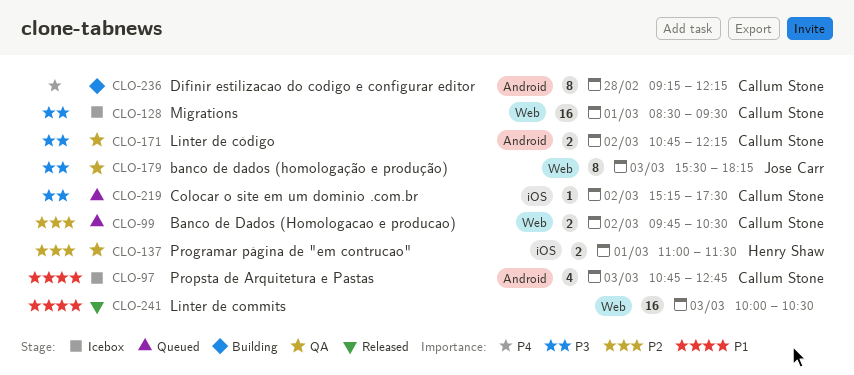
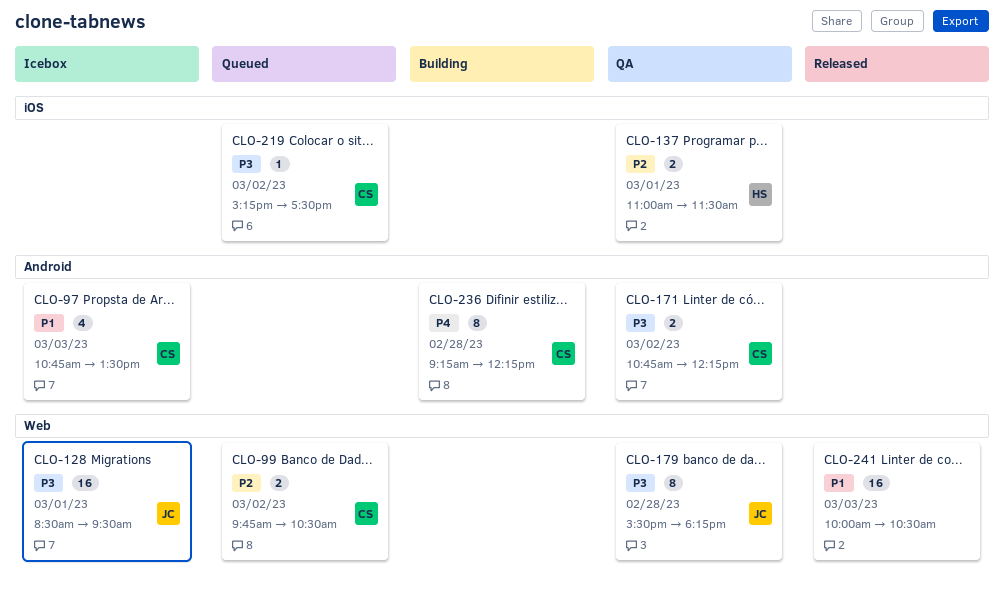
CLO-97, ends: 12:45 -> 13:30
CLO-128, owner: Callum Stone -> Jose Carr
CLO-179, day: Mar 3 -> Feb 28

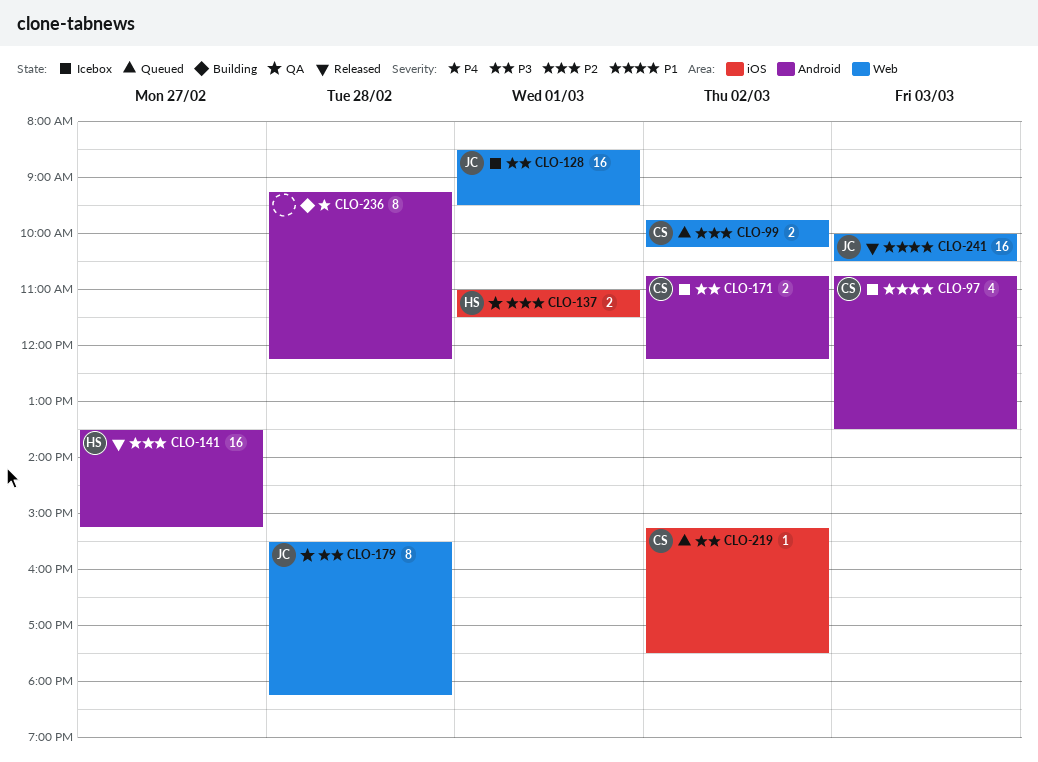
CLO-99, ends: 10:30 -> 10:15
CLO-141: none -> present
CLO-171, status: QA -> Icebox
CLO-236, owner: CS -> none
CLO-241, owner: none -> JC

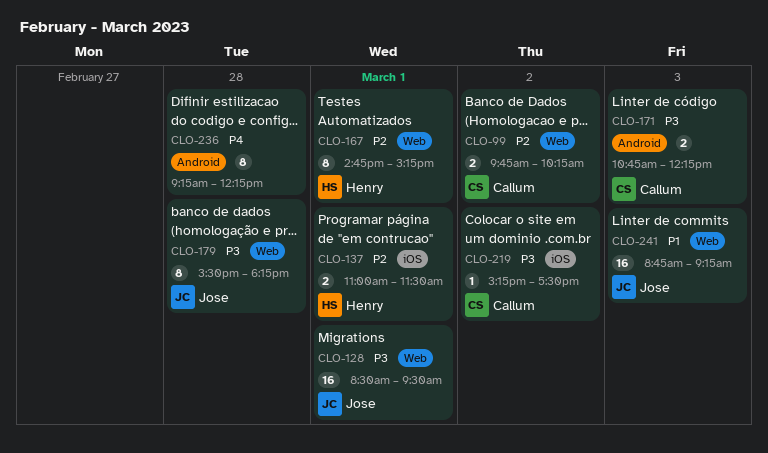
CLO-97: present -> none
CLO-141: present -> none
CLO-167: none -> present
CLO-171, day: Mar 2 -> Mar 3
CLO-241, begins: 10:00 -> 08:45
CLO-241, ends: 10:30 -> 09:15

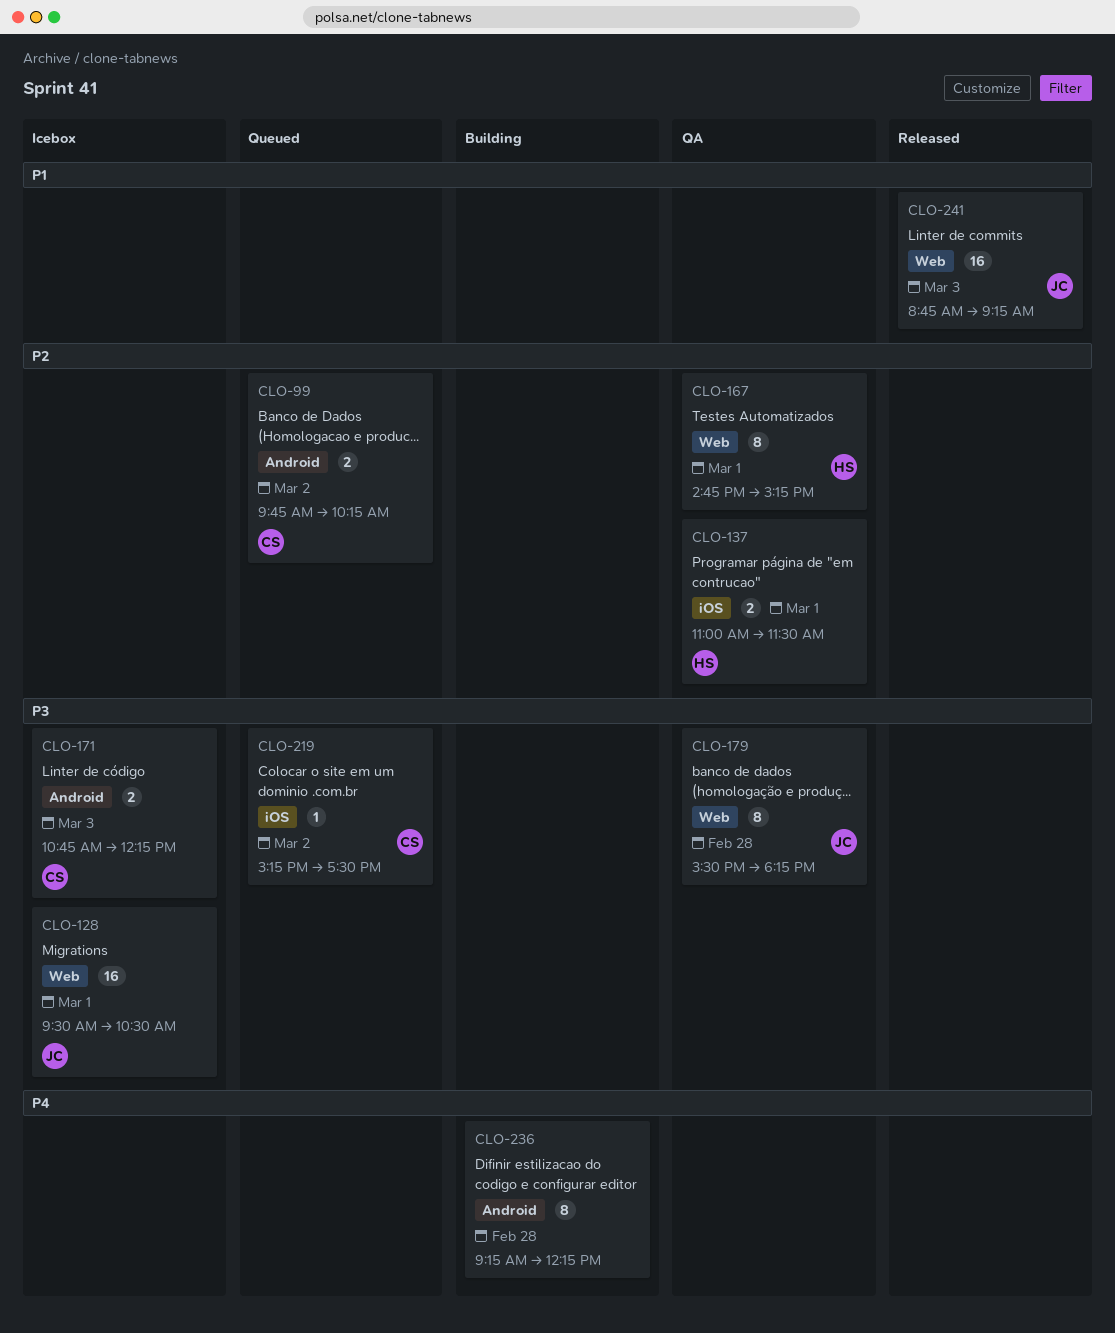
CLO-99, label: Web -> Android
CLO-128, begins: 08:30 -> 09:30
CLO-128, ends: 09:30 -> 10:30

